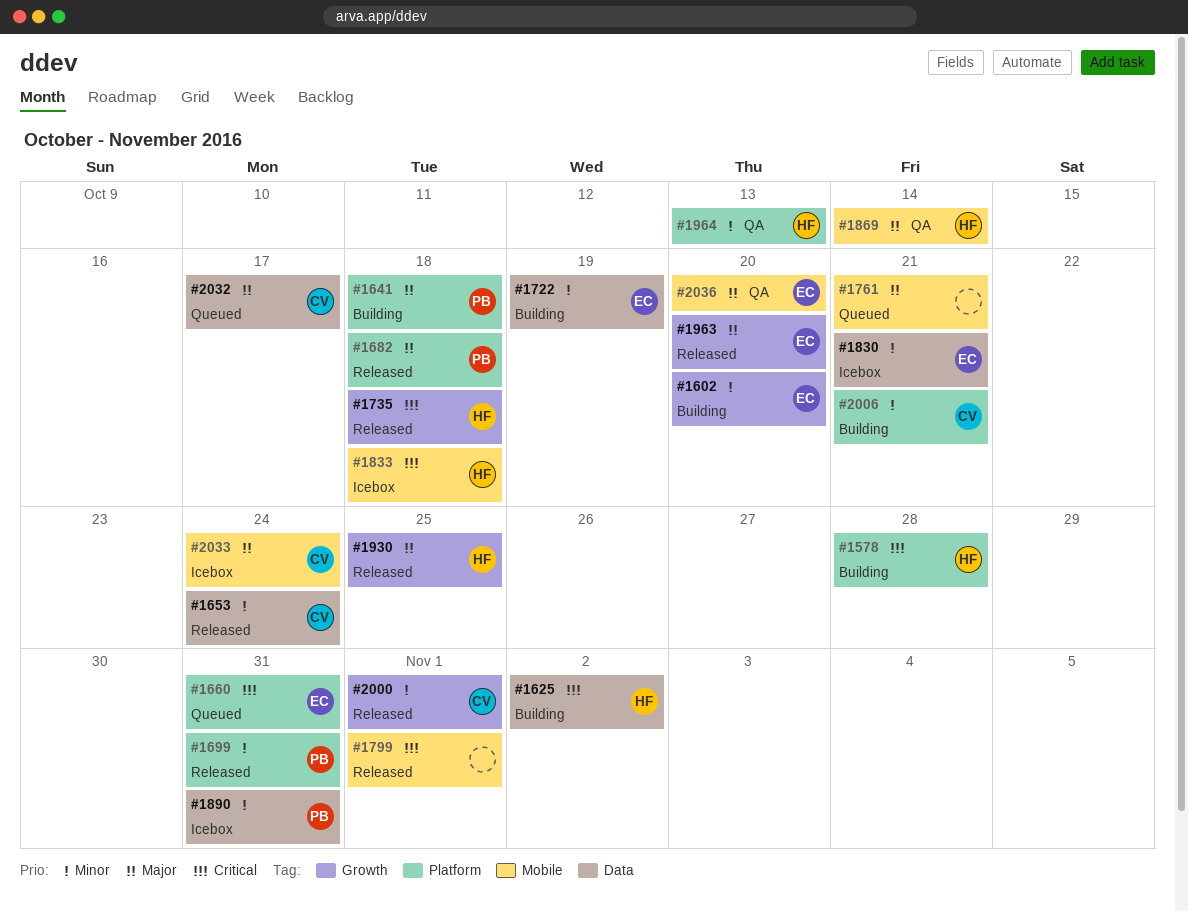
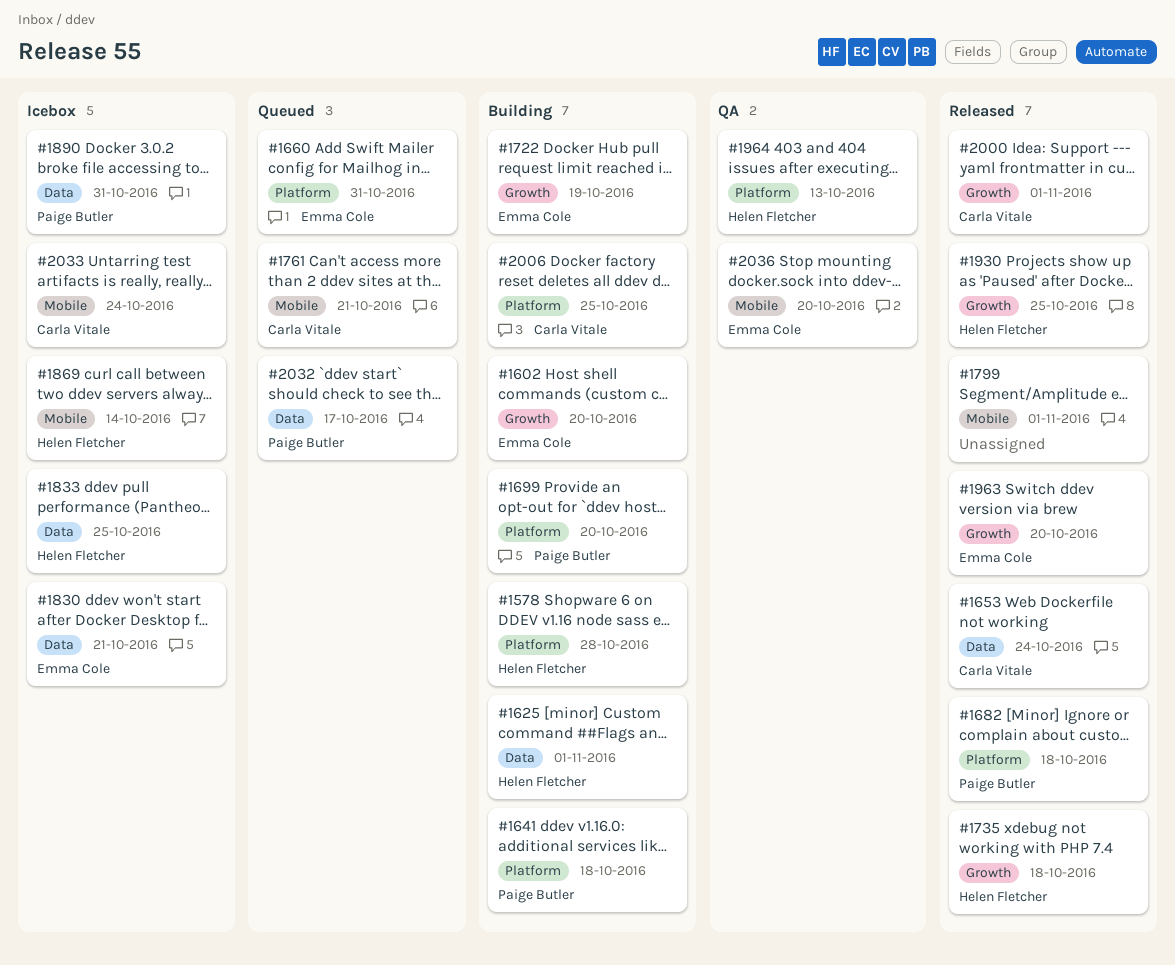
#1625, due: Nov 2 -> Nov 1
#1699, status: Released -> Building
#1699, due: Oct 31 -> Oct 20
#1722, label: Data -> Growth
#1761, owner: none -> Carla Vitale
#1833, label: Mobile -> Data
#1833, due: Oct 18 -> Oct 25
#1869, status: QA -> Icebox
#2006, due: Oct 21 -> Oct 25
#2032, owner: Carla Vitale -> Paige Butler

